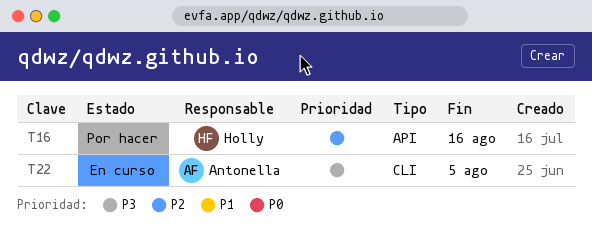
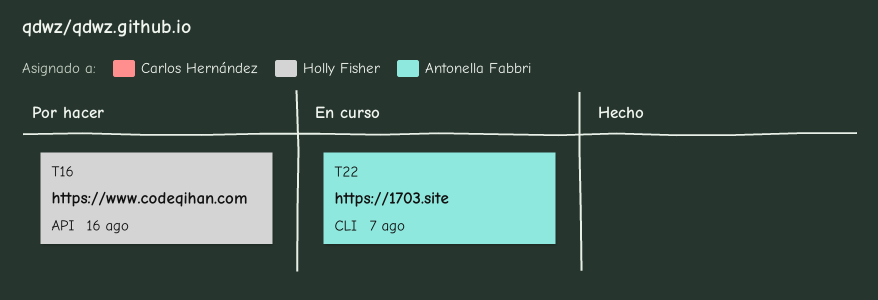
T22, due: Aug 5 -> Aug 7

